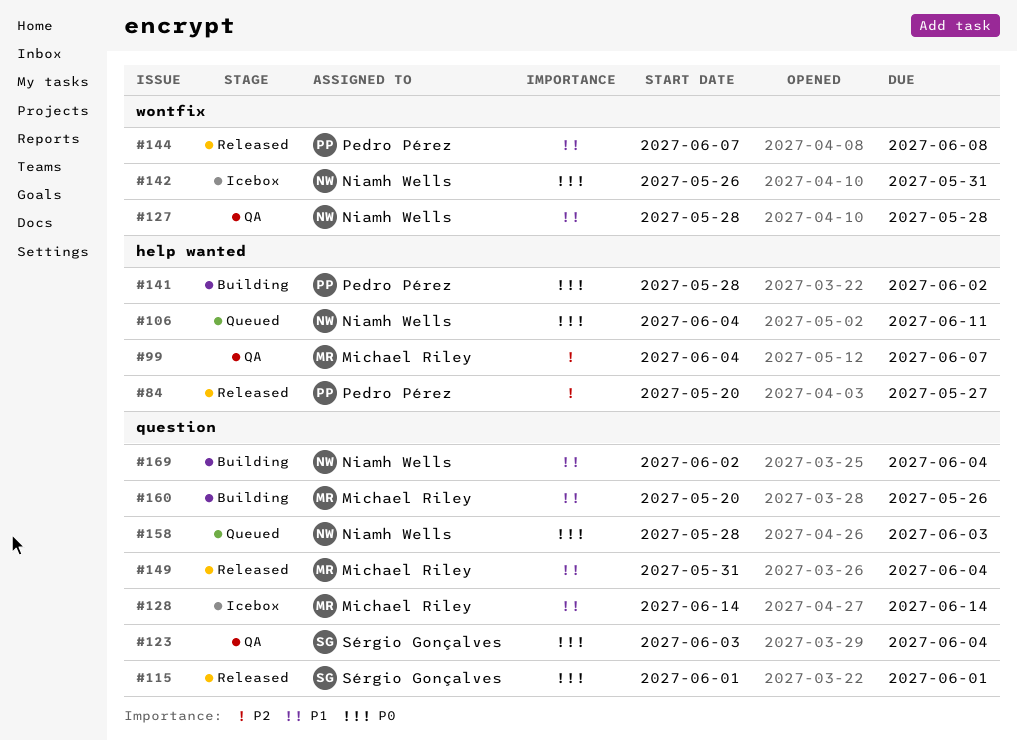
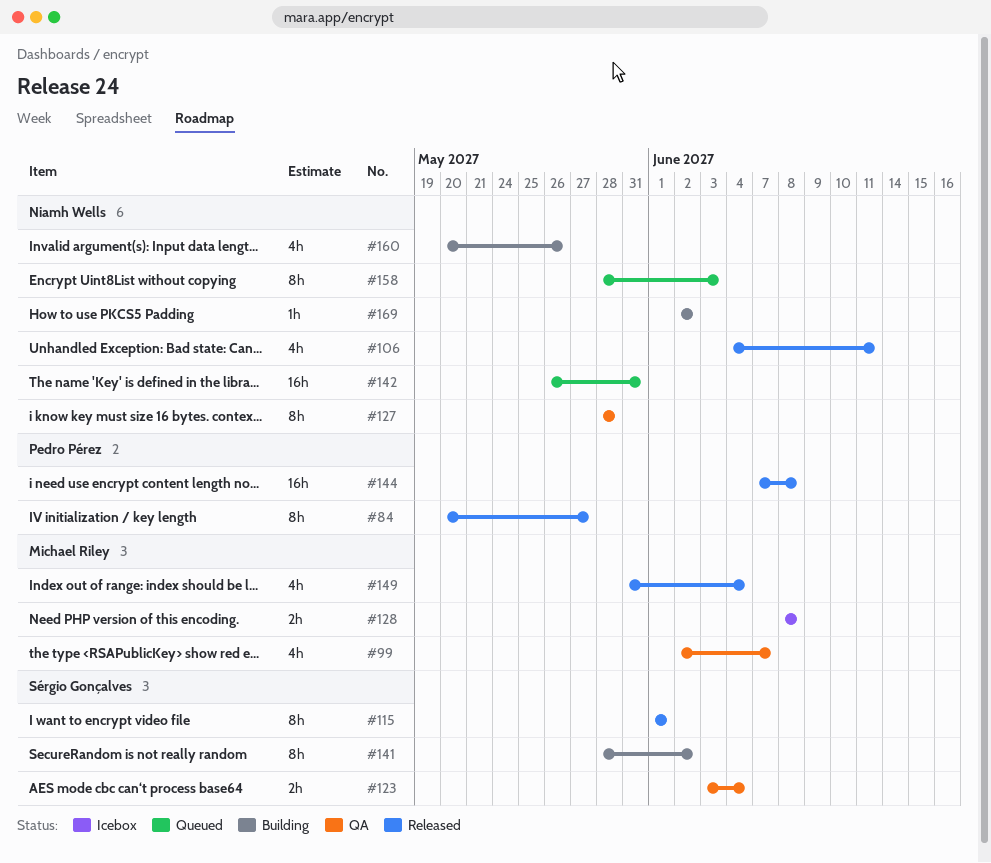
#99, start: Jun 4 -> Jun 2
#106, status: Queued -> Released
#128, start: Jun 14 -> Jun 8
#128, due: Jun 14 -> Jun 8
#141, owner: Pedro Pérez -> Sérgio Gonçalves
#142, status: Icebox -> Queued
#160, owner: Michael Riley -> Niamh Wells
#169, due: Jun 4 -> Jun 2

